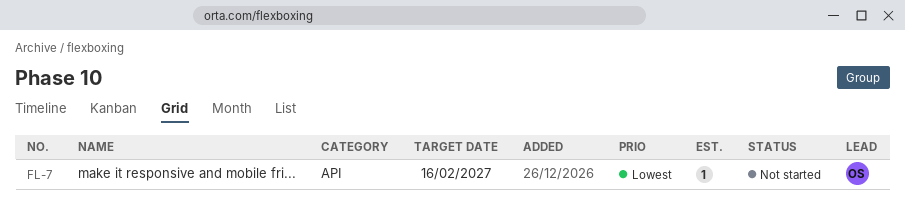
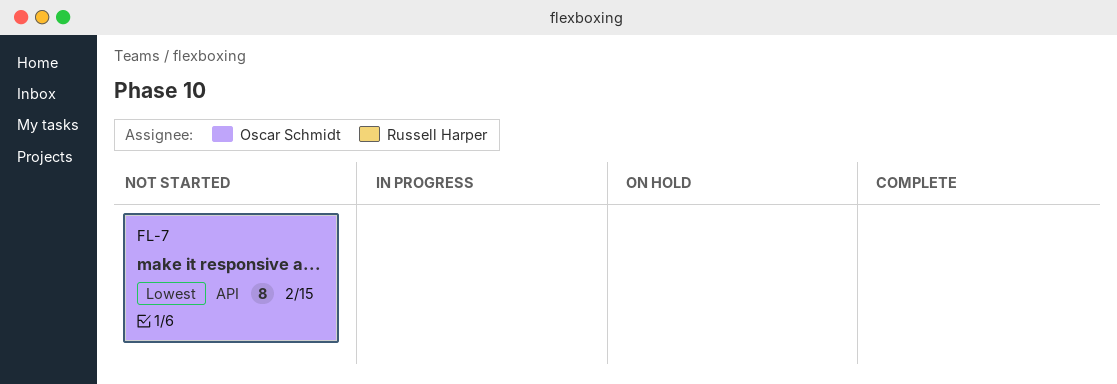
FL-7, estimate: 1 -> 8
FL-7, due: Feb 16 -> Feb 15

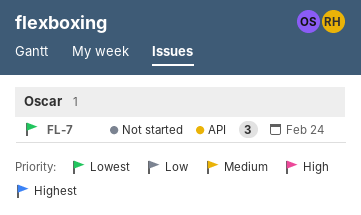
FL-7, estimate: 8 -> 3
FL-7, due: Feb 15 -> Feb 24

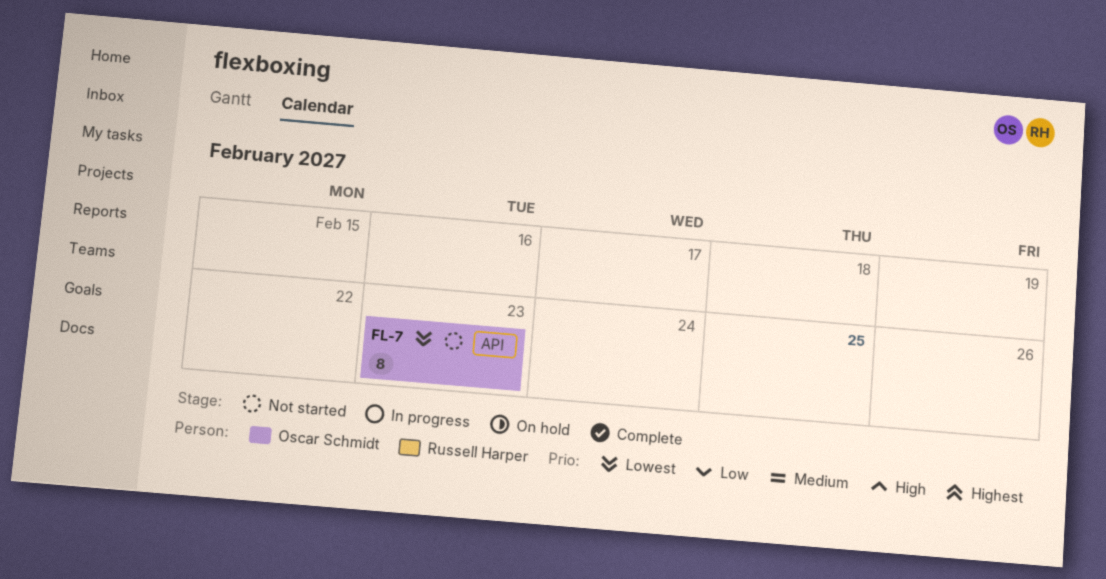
FL-7, estimate: 3 -> 8
FL-7, due: Feb 24 -> Feb 23

